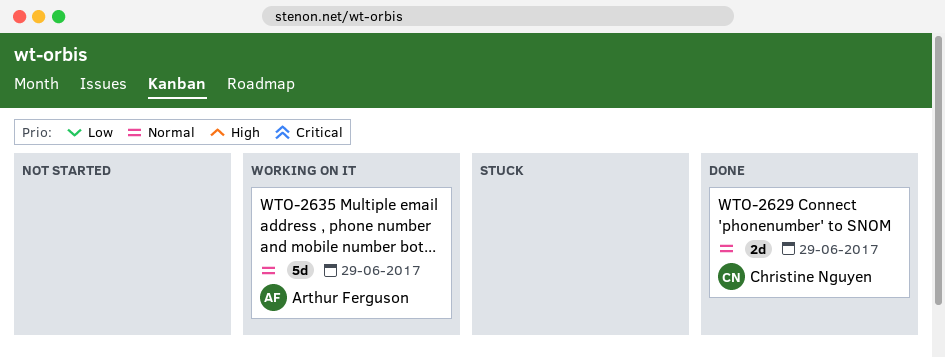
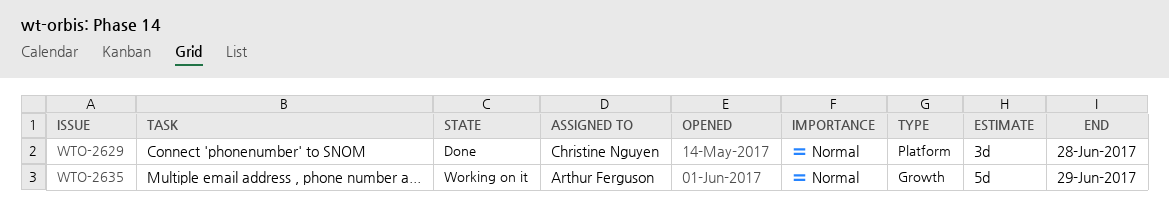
WTO-2629, estimate: 2d -> 3d
WTO-2629, due: Jun 29 -> Jun 28

